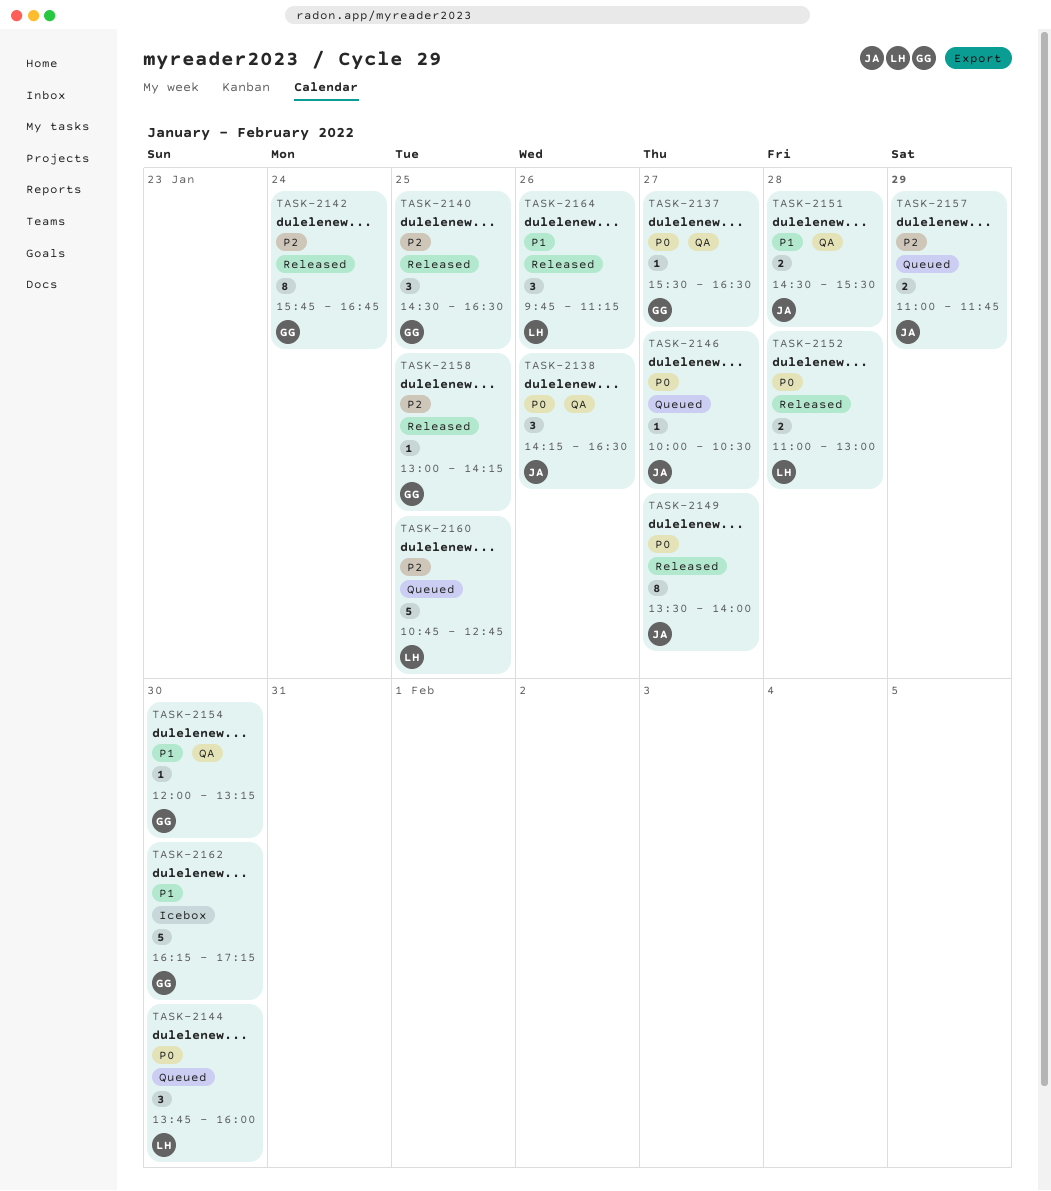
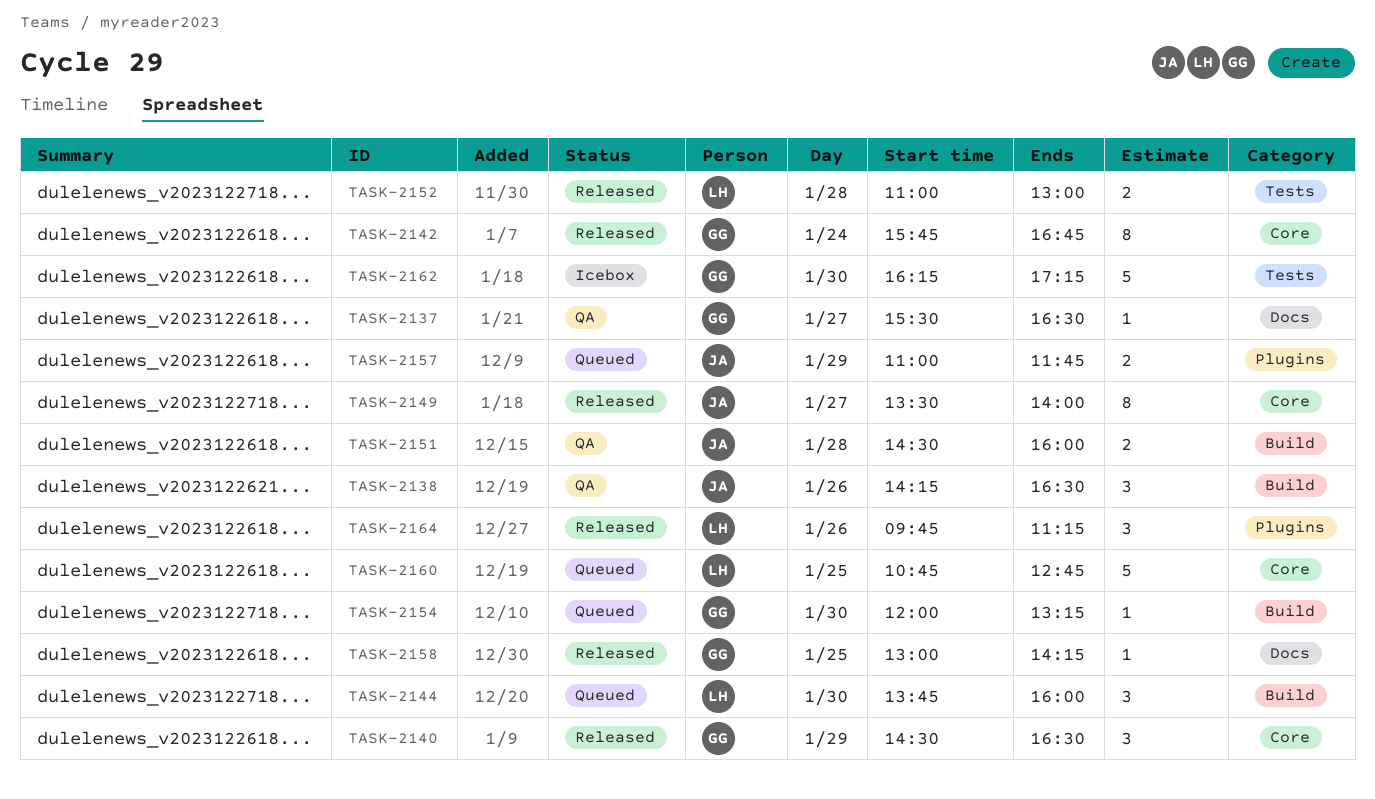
TASK-2140, day: Jan 25 -> Jan 29
TASK-2146: present -> none
TASK-2151, ends: 15:30 -> 16:00
TASK-2154, status: QA -> Queued

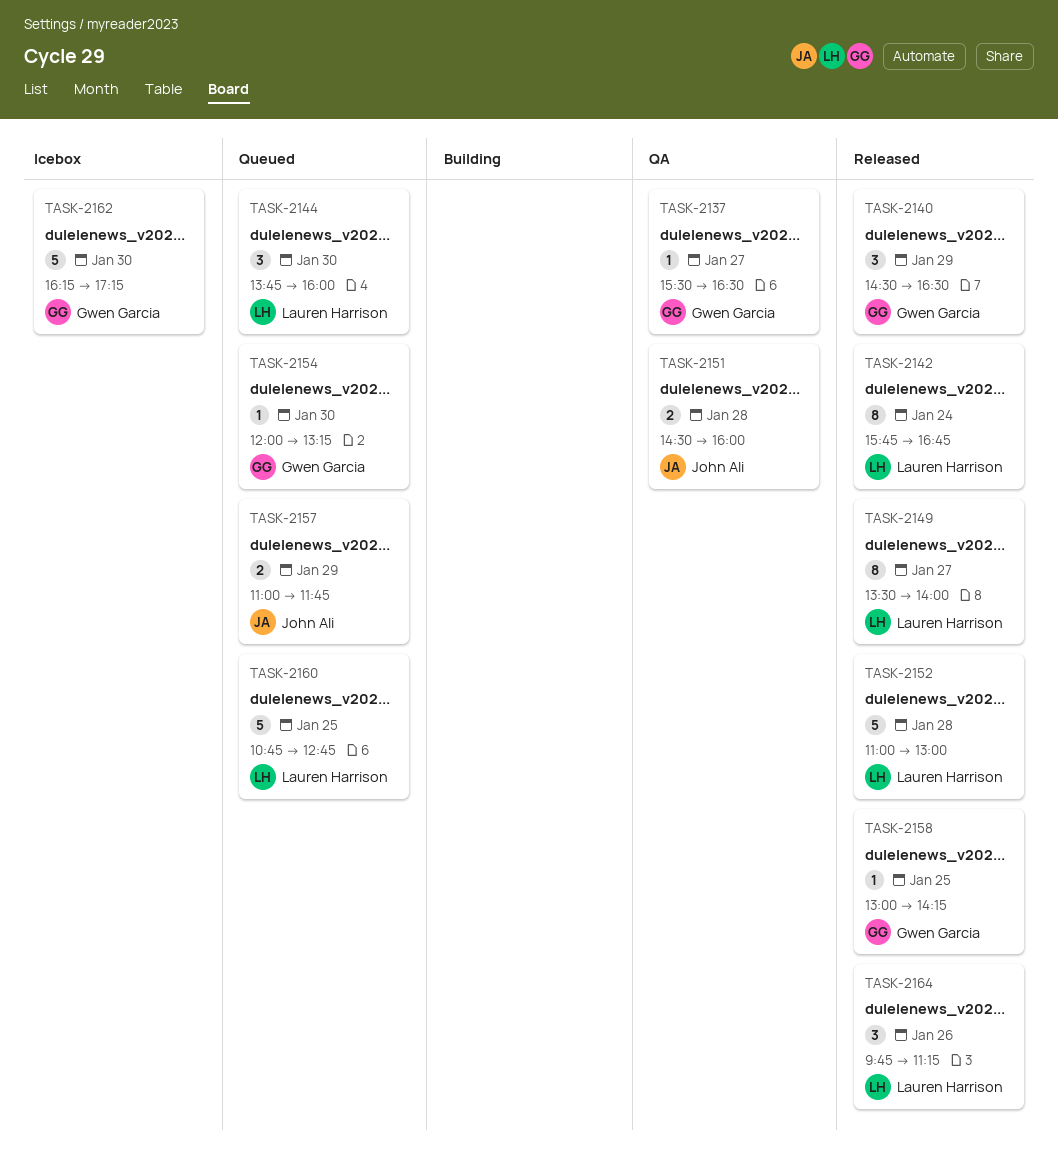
TASK-2138: present -> none
TASK-2142, owner: Gwen Garcia -> Lauren Harrison
TASK-2149, owner: John Ali -> Lauren Harrison
TASK-2152, estimate: 2 -> 5

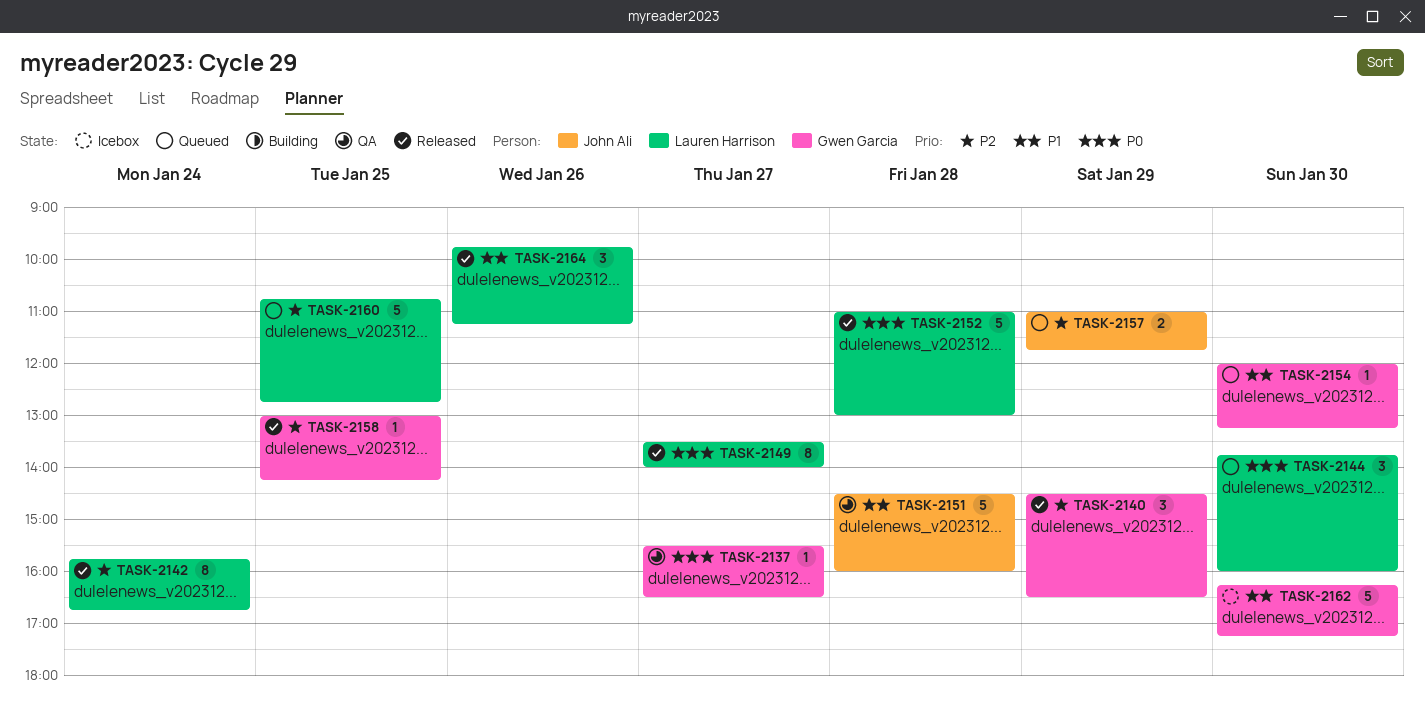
TASK-2151, estimate: 2 -> 5

